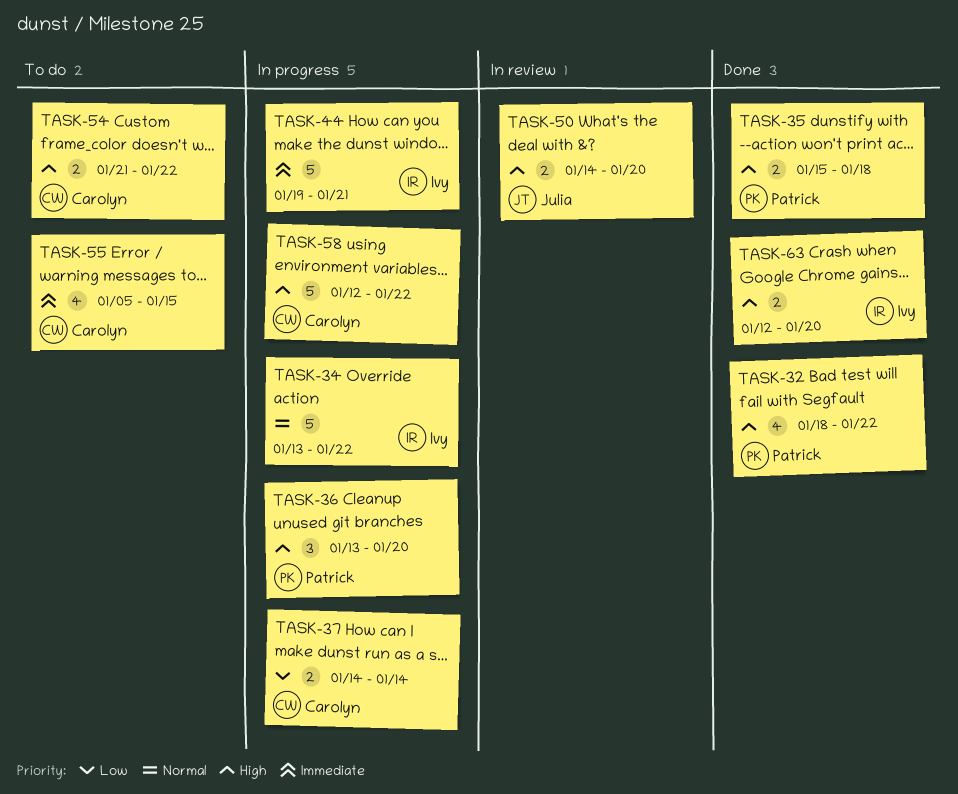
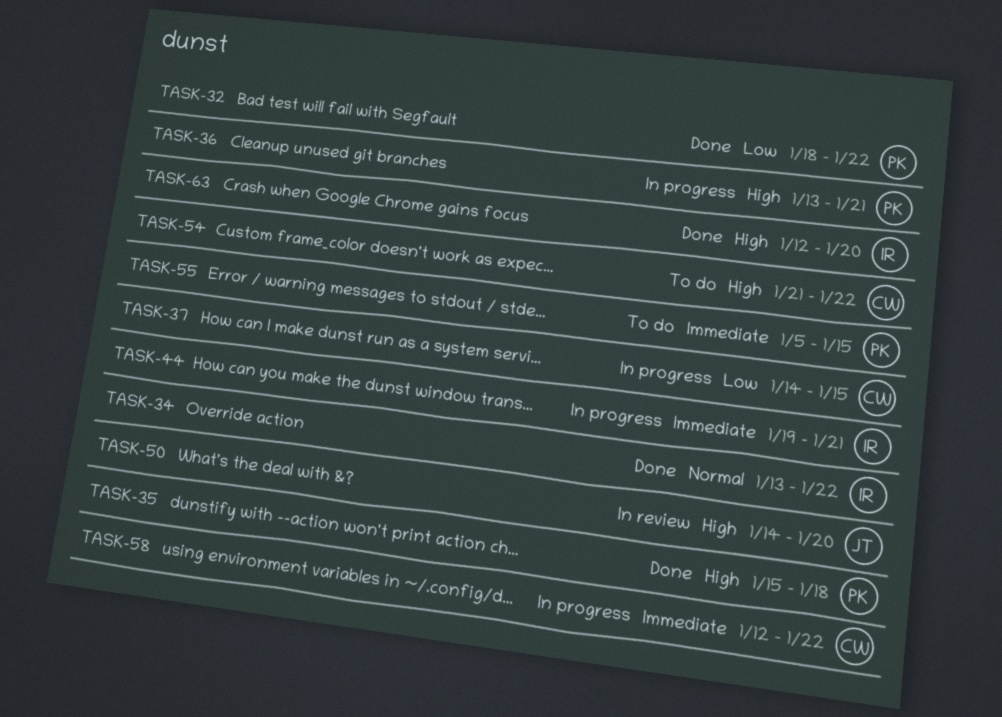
TASK-32, priority: High -> Low
TASK-34, status: In progress -> Done
TASK-36, due: Jan 20 -> Jan 21
TASK-37, due: Jan 14 -> Jan 15
TASK-55, owner: Carolyn -> Patrick
TASK-58, priority: High -> Immediate

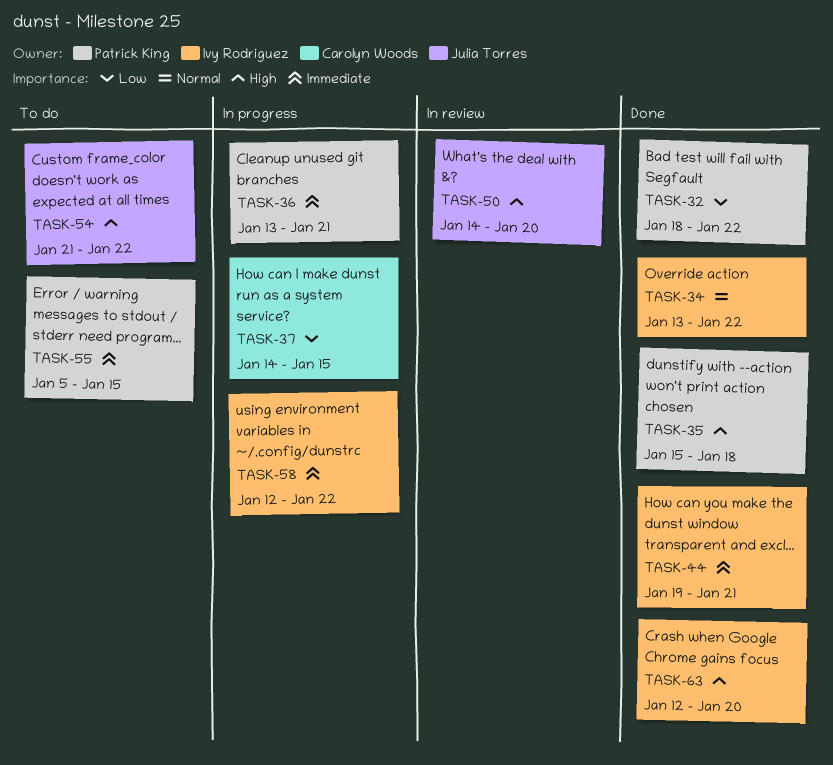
TASK-36, priority: High -> Immediate
TASK-44, status: In progress -> Done
TASK-54, owner: Carolyn Woods -> Julia Torres
TASK-58, owner: Carolyn Woods -> Ivy Rodriguez

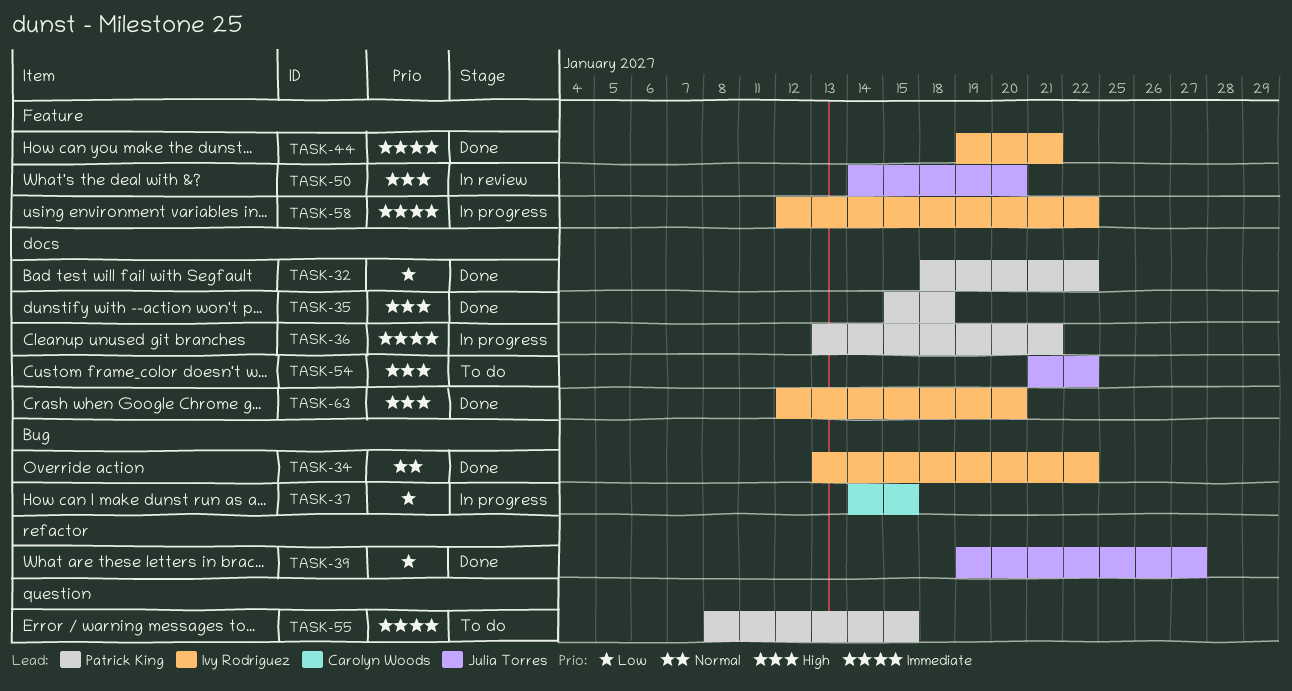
TASK-39: none -> present
TASK-55, start: Jan 5 -> Jan 8

